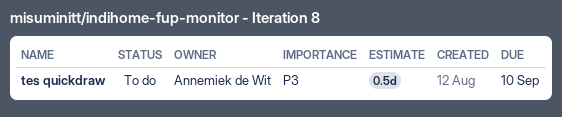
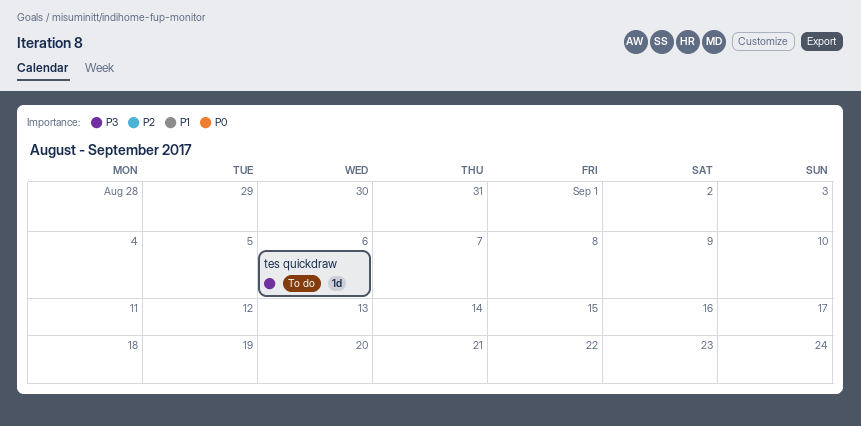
tes quickdraw, estimate: 0.5d -> 1d
tes quickdraw, due: Sep 10 -> Sep 6

